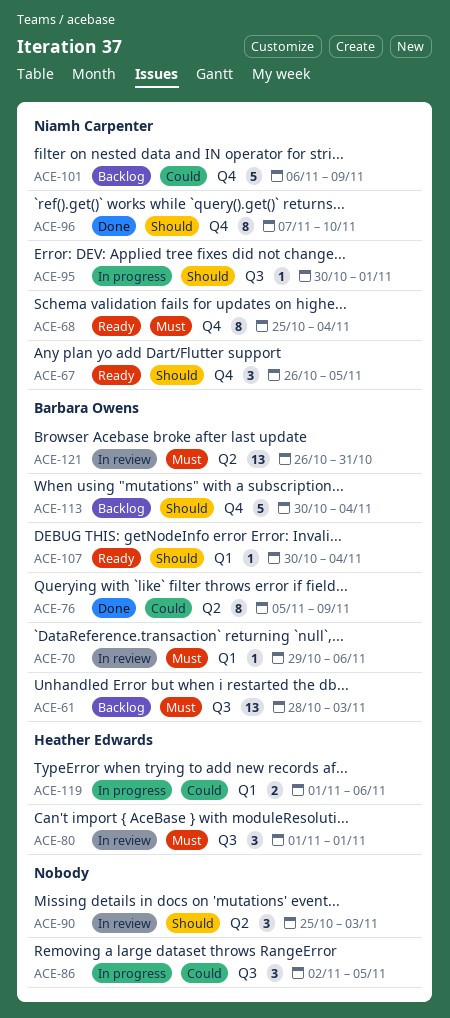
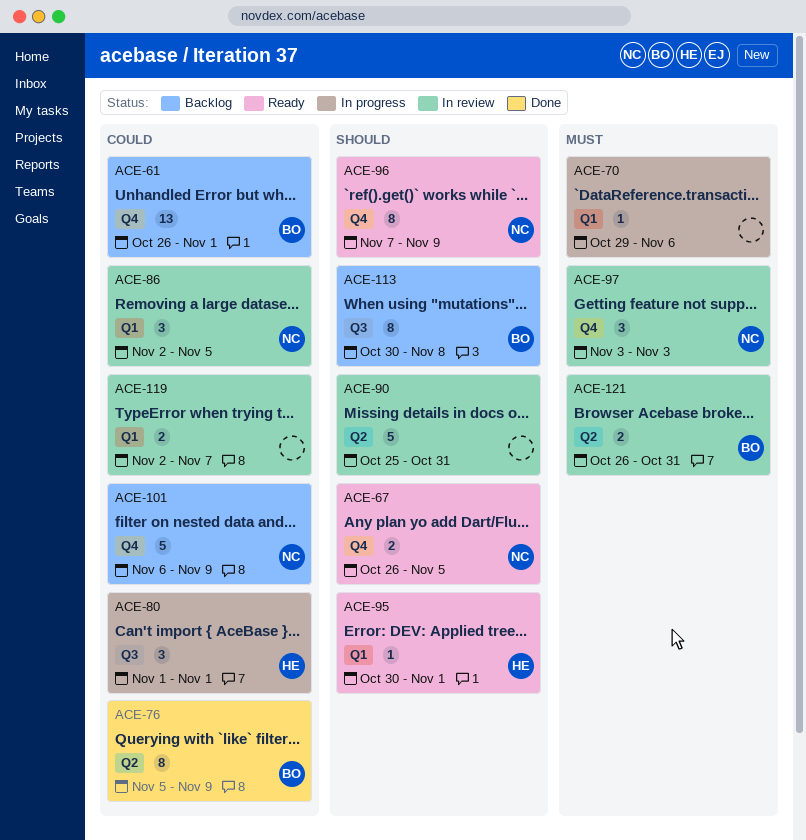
ACE-61, priority: Must -> Could
ACE-61, label: Q3 -> Q4
ACE-61, start: Oct 28 -> Oct 26
ACE-61, due: Nov 3 -> Nov 1
ACE-67, estimate: 3 -> 2
ACE-68: present -> none
ACE-70, status: In review -> In progress
ACE-70, owner: Barbara Owens -> none
ACE-80, status: In review -> In progress
ACE-80, priority: Must -> Could
ACE-86, status: In progress -> In review
ACE-86, owner: none -> Niamh Carpenter
ACE-86, label: Q3 -> Q1
ACE-90, estimate: 3 -> 5
ACE-90, due: Nov 3 -> Oct 31
ACE-95, status: In progress -> Ready
ACE-95, owner: Niamh Carpenter -> Heather Edwards
ACE-95, label: Q3 -> Q1
ACE-96, status: Done -> Ready
ACE-96, due: Nov 10 -> Nov 9
ACE-97: none -> present
ACE-107: present -> none
ACE-113, label: Q4 -> Q3
ACE-113, estimate: 5 -> 8
ACE-113, due: Nov 4 -> Nov 8
ACE-119, status: In progress -> In review
ACE-119, owner: Heather Edwards -> none
ACE-119, start: Nov 1 -> Nov 2
ACE-119, due: Nov 6 -> Nov 7
ACE-121, estimate: 13 -> 2

